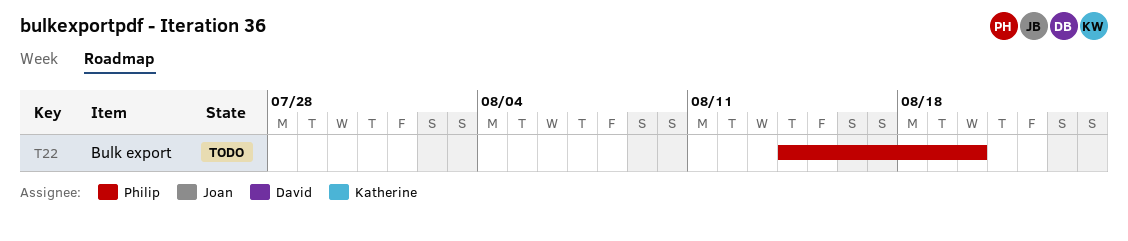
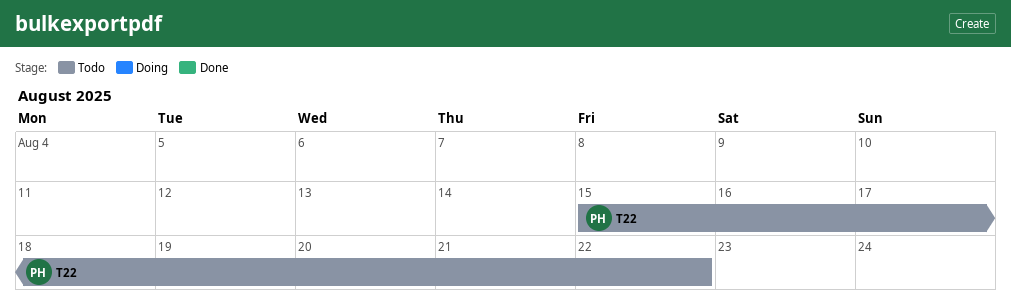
T22, start: Aug 14 -> Aug 15
T22, due: Aug 20 -> Aug 22

